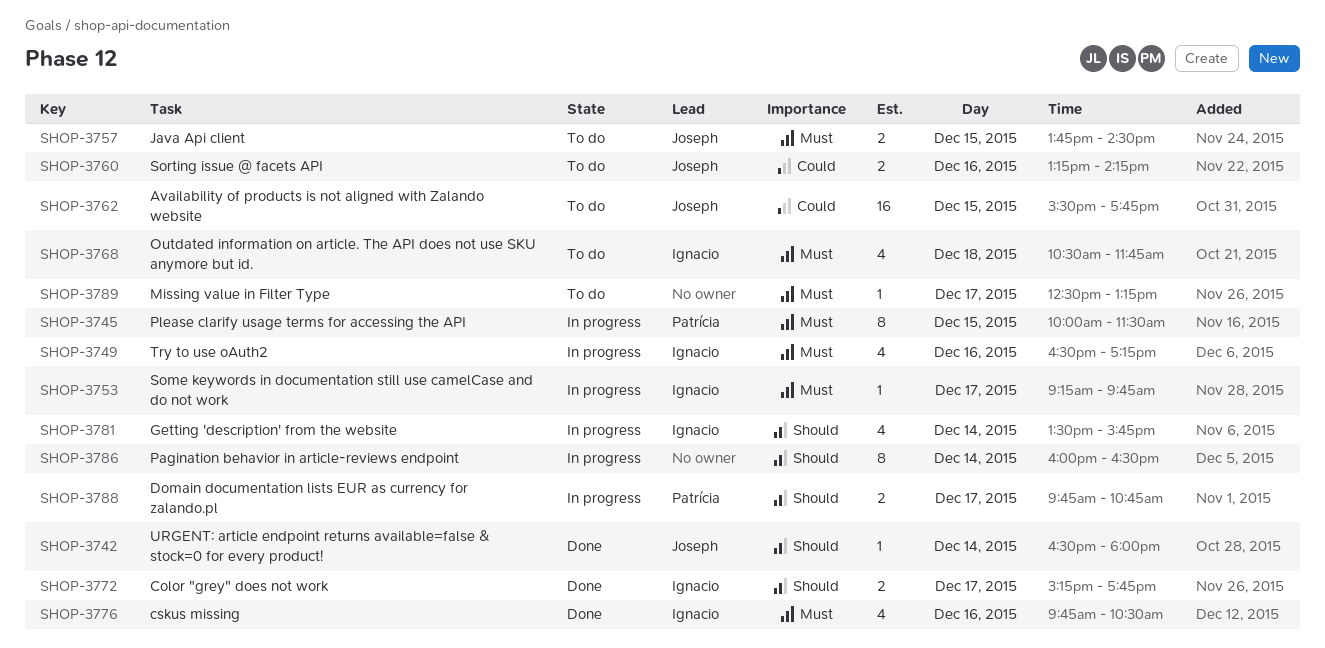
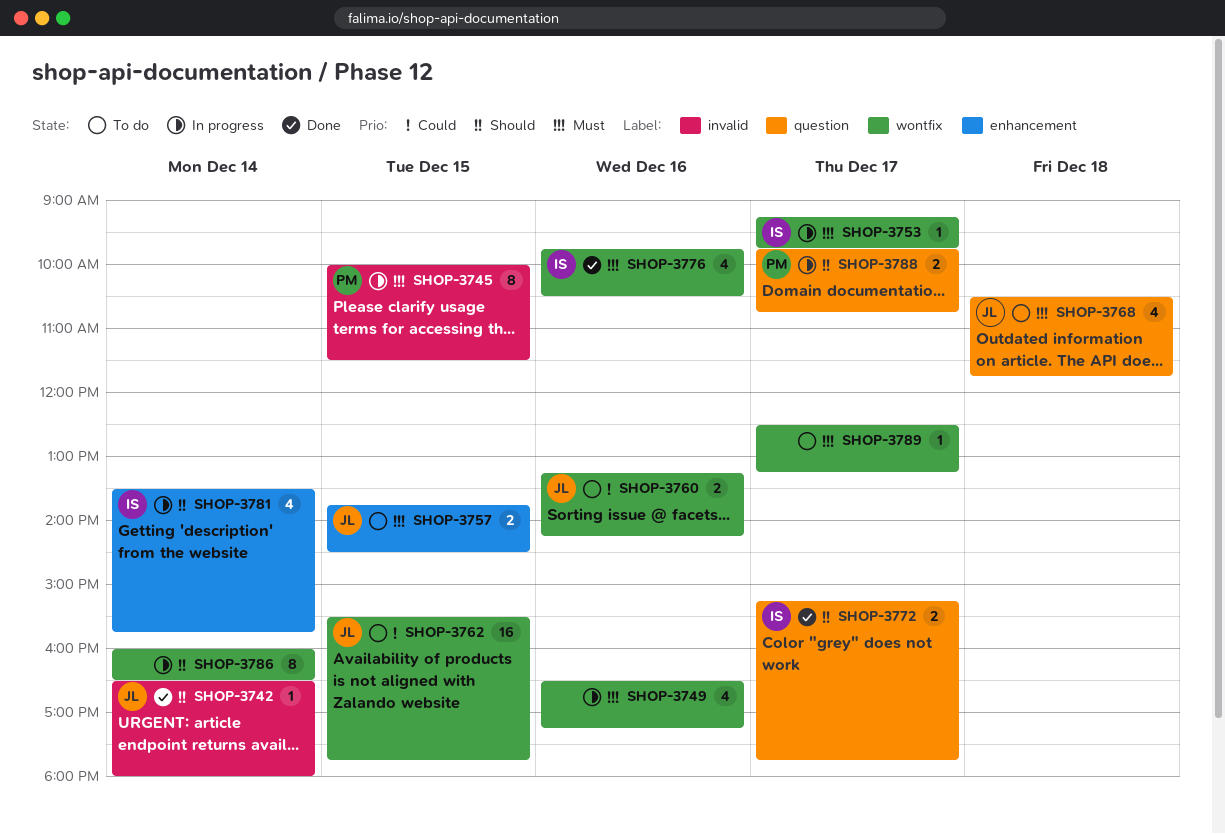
SHOP-3749, owner: Ignacio -> none
SHOP-3768, owner: Ignacio -> Joseph

